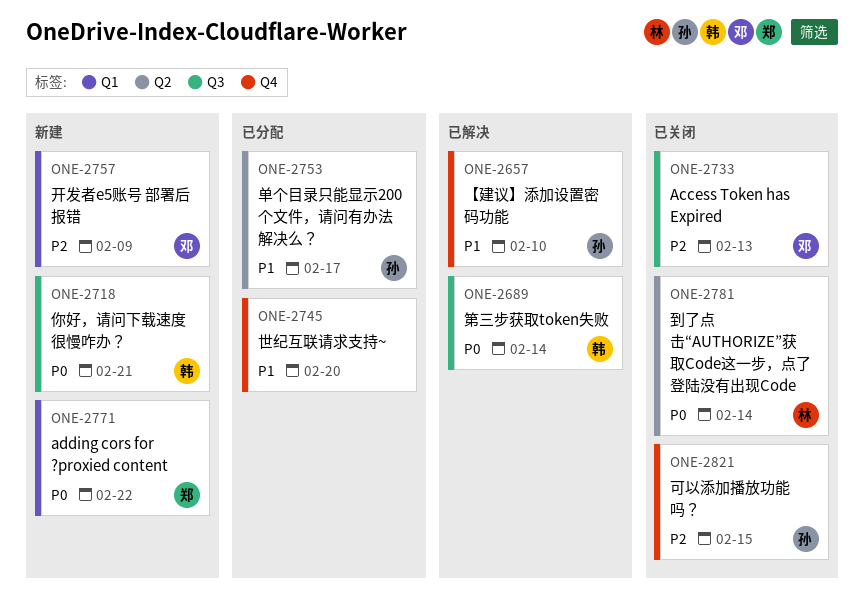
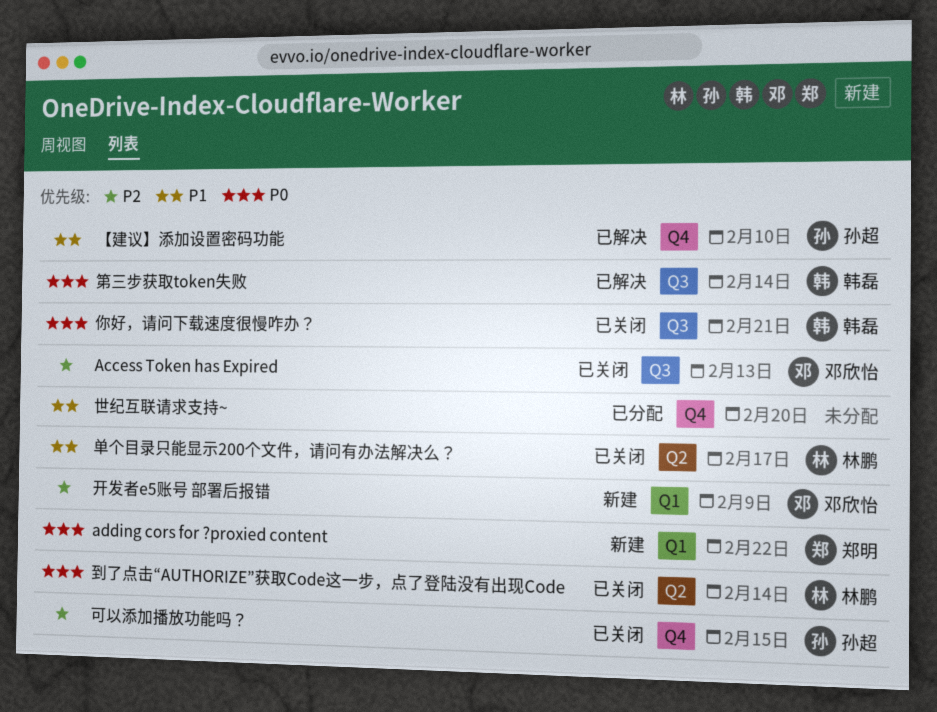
你好，请问下载速度很慢咋办？, status: 新建 -> 已关闭
单个目录只能显示200个文件，请问有办法解决么？, status: 已分配 -> 已关闭
单个目录只能显示200个文件，请问有办法解决么？, owner: 孙超 -> 林鹏

